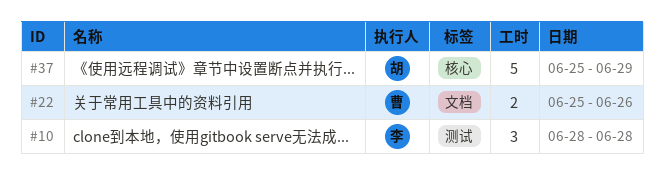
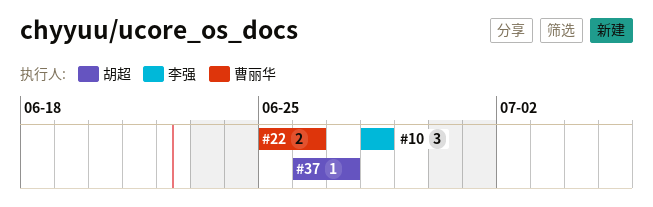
#37, estimate: 5 -> 1
#37, start: Jun 25 -> Jun 26
#37, due: Jun 29 -> Jun 27

